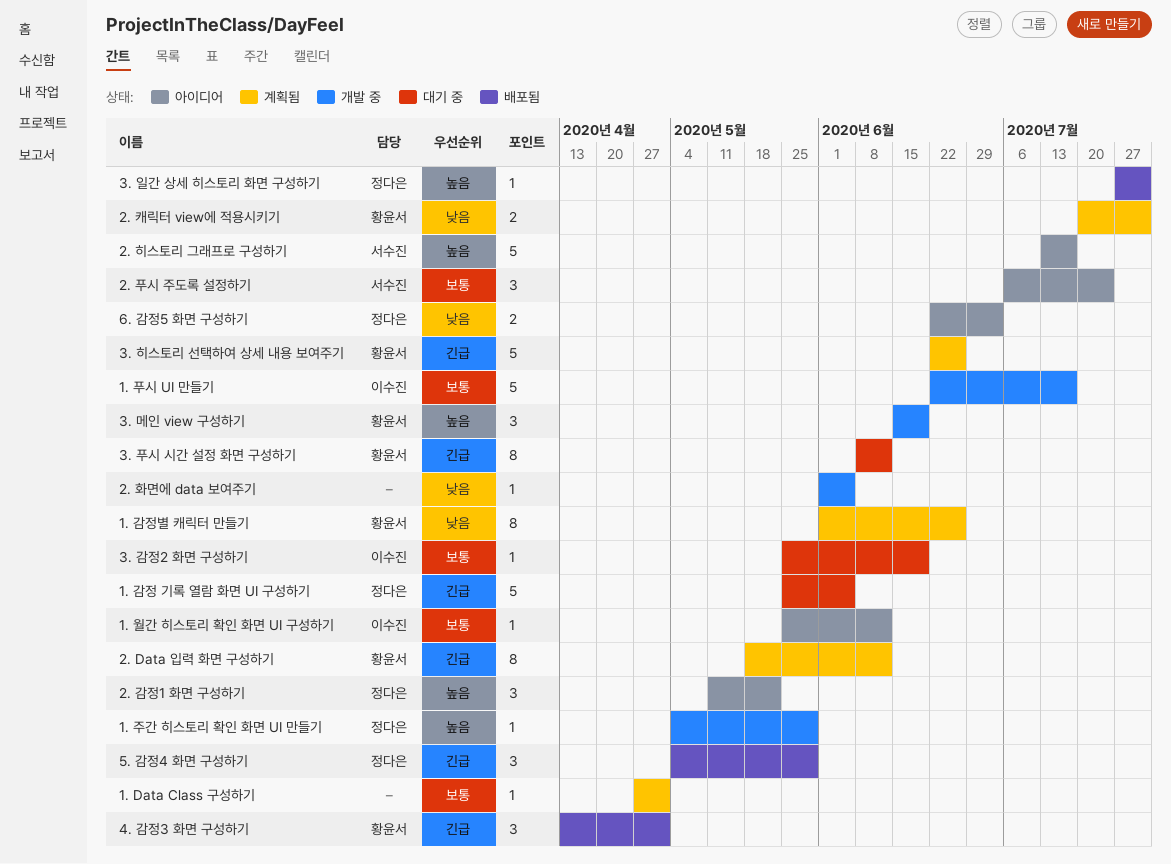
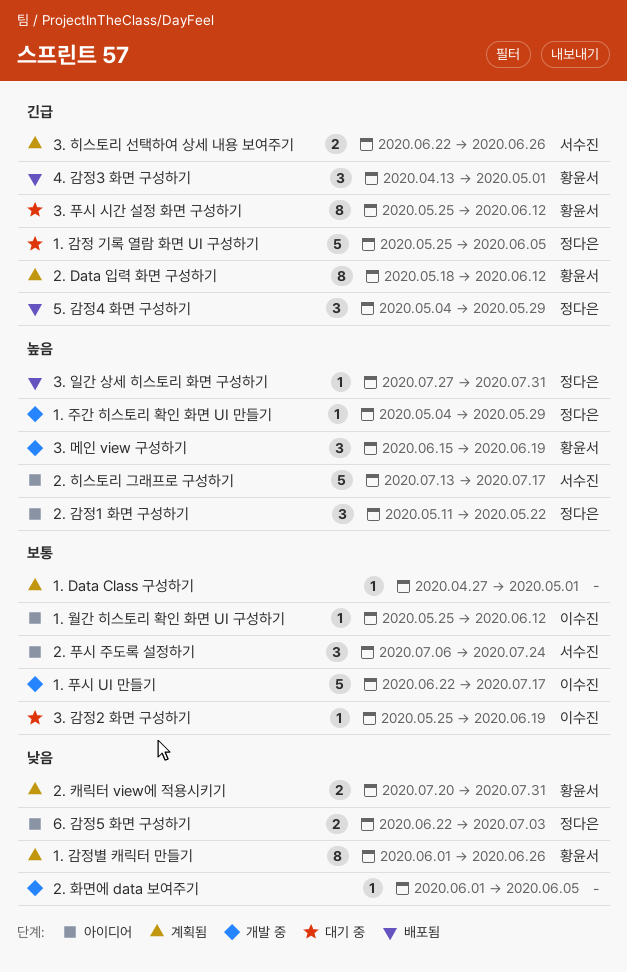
3. 푸시 시간 설정 화면 구성하기, start: Jun 8 -> May 25
3. 히스토리 선택하여 상세 내용 보여주기, owner: 황윤서 -> 서수진
3. 히스토리 선택하여 상세 내용 보여주기, estimate: 5 -> 2

